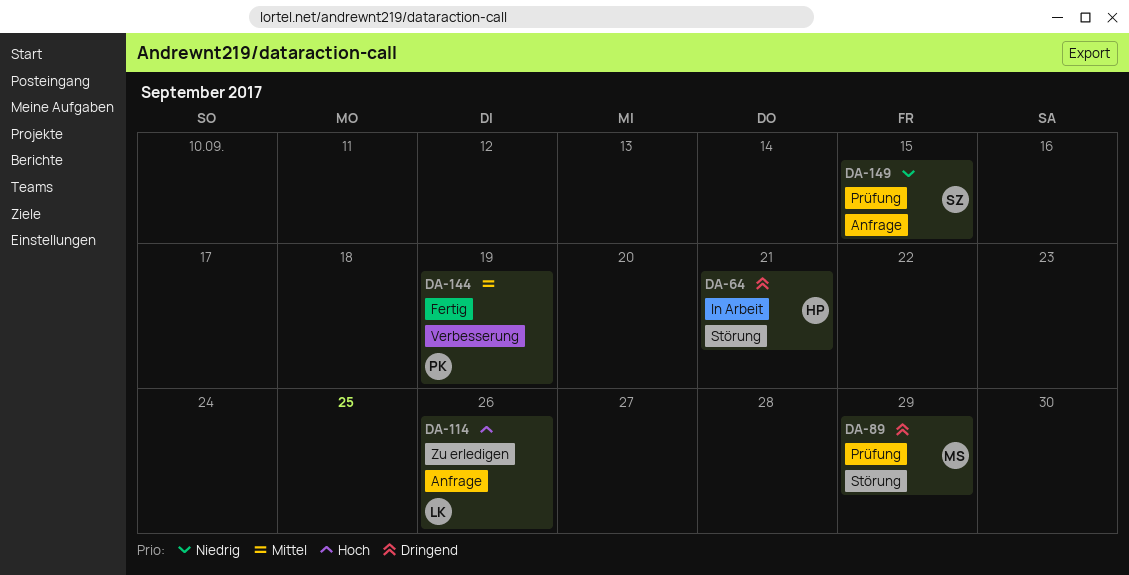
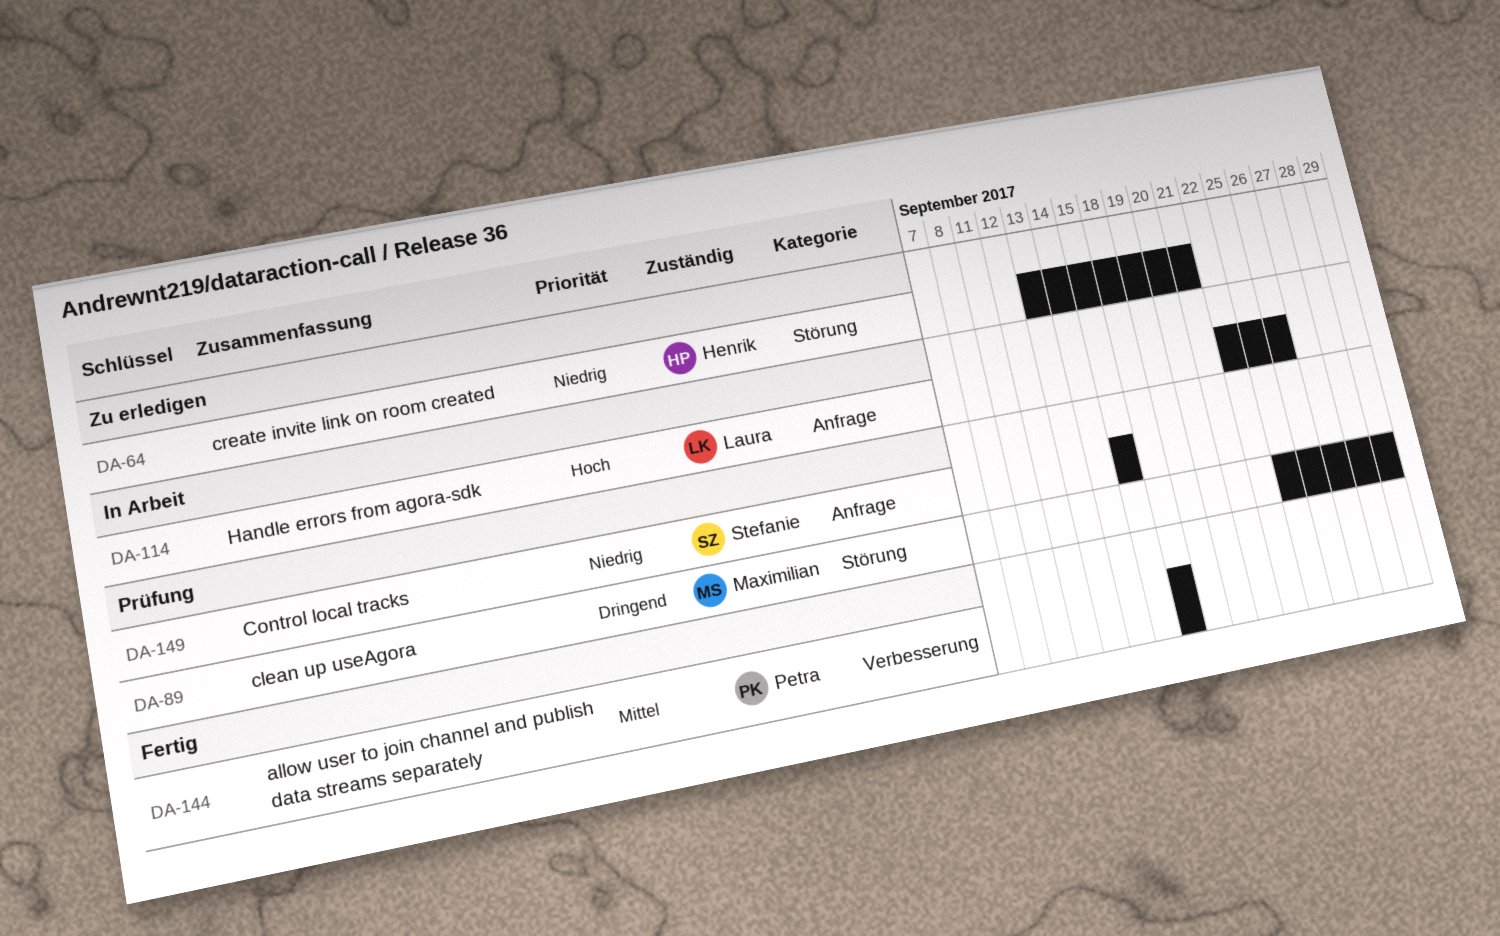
DA-64, status: In Arbeit -> Zu erledigen
DA-64, priority: Dringend -> Niedrig
DA-114, status: Zu erledigen -> In Arbeit
DA-144, due: Sep 19 -> Sep 18

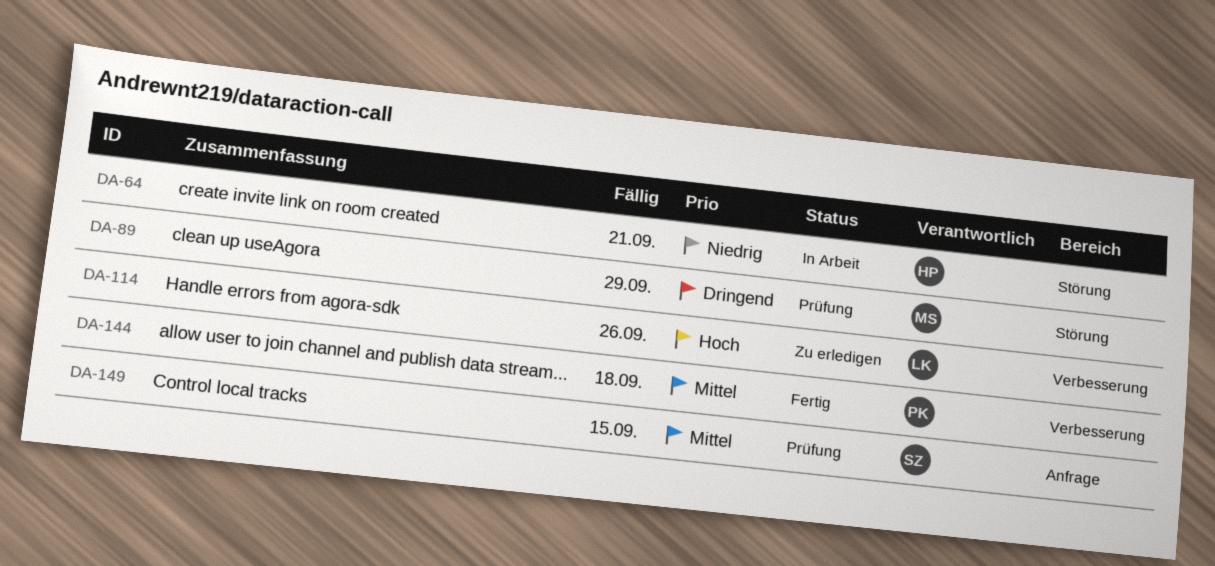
DA-64, status: Zu erledigen -> In Arbeit
DA-114, status: In Arbeit -> Zu erledigen
DA-114, label: Anfrage -> Verbesserung
DA-149, priority: Niedrig -> Mittel

